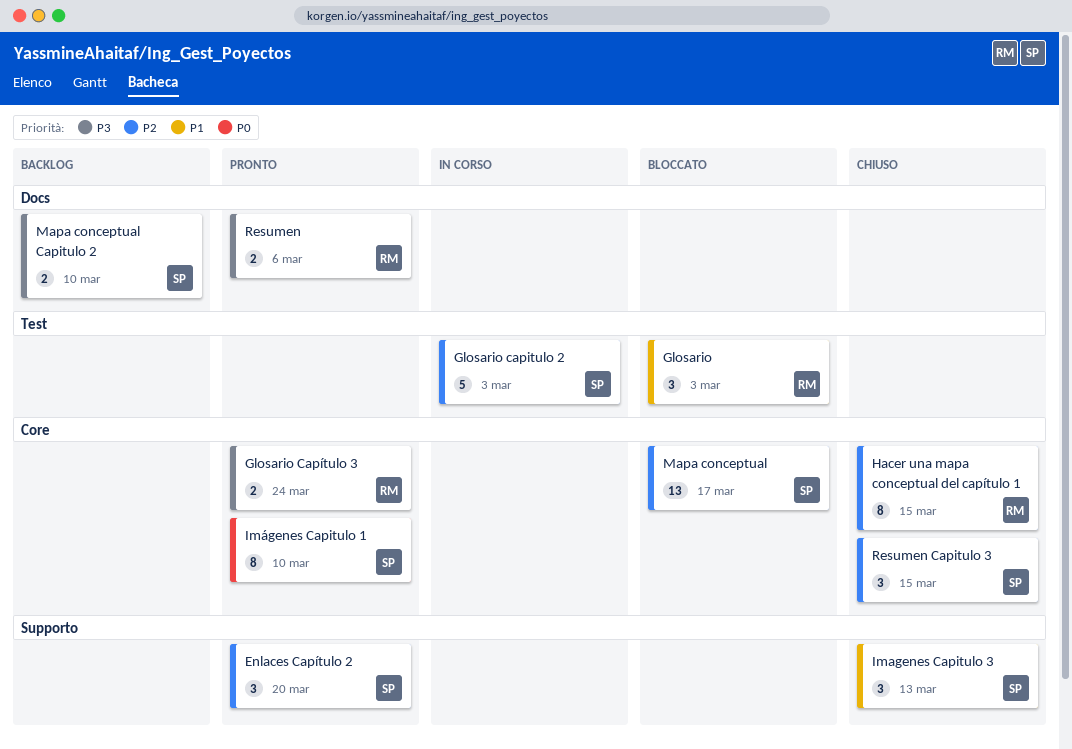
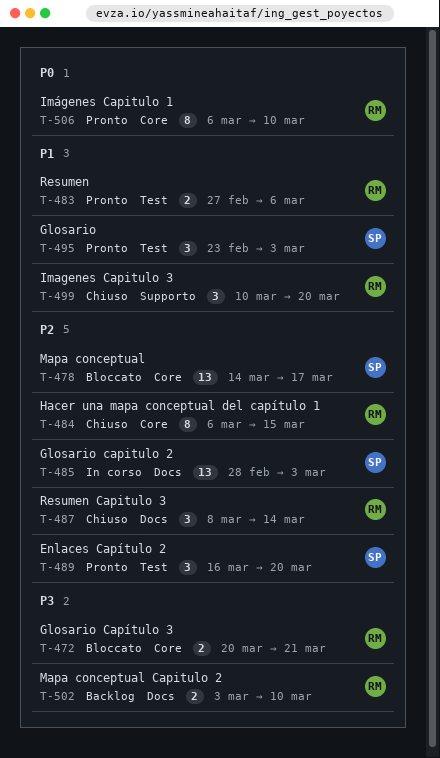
Enlaces Capítulo 2, label: Supporto -> Test
Glosario, status: Bloccato -> Pronto
Glosario, owner: RM -> SP
Glosario capitulo 2, label: Test -> Docs
Glosario capitulo 2, estimate: 5 -> 13
Glosario Capítulo 3, status: Pronto -> Bloccato
Glosario Capítulo 3, due: Mar 24 -> Mar 21
Imagenes Capitulo 3, owner: SP -> RM
Imagenes Capitulo 3, due: Mar 13 -> Mar 20
Imágenes Capitulo 1, owner: SP -> RM
Mapa conceptual Capitulo 2, owner: SP -> RM
Resumen, priority: P3 -> P1
Resumen, label: Docs -> Test
Resumen Capitulo 3, owner: SP -> RM
Resumen Capitulo 3, label: Core -> Docs
Resumen Capitulo 3, due: Mar 15 -> Mar 14

